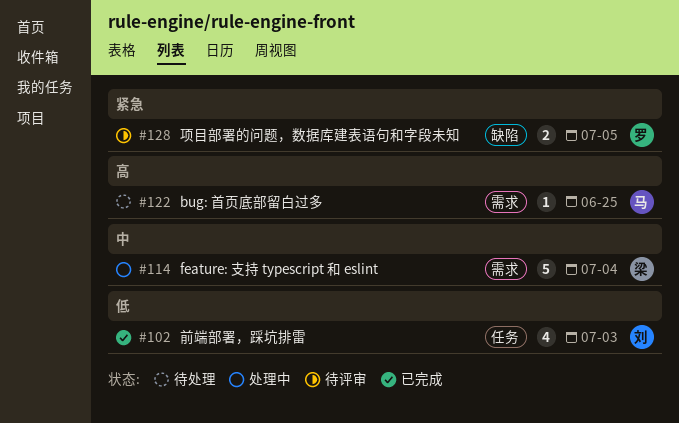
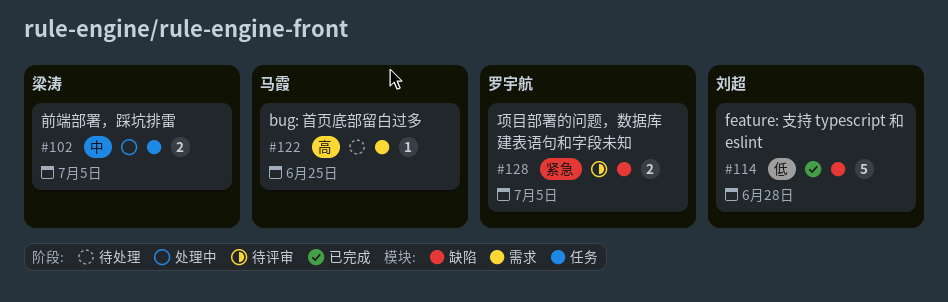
#102, status: 已完成 -> 处理中
#102, owner: 刘超 -> 梁涛
#102, priority: 低 -> 中
#102, estimate: 4 -> 2
#102, due: Jul 3 -> Jul 5
#114, status: 处理中 -> 已完成
#114, owner: 梁涛 -> 刘超
#114, priority: 中 -> 低
#114, label: 需求 -> 缺陷
#114, due: Jul 4 -> Jun 28

